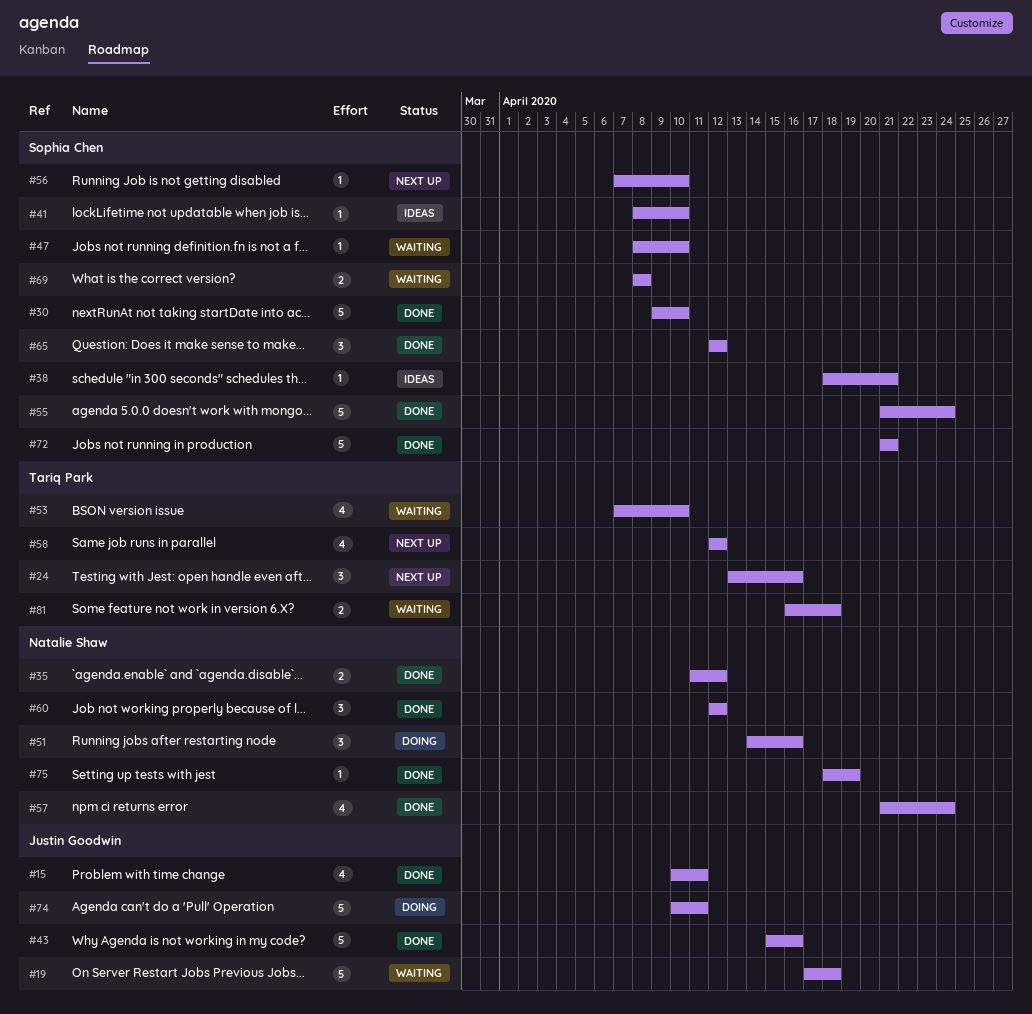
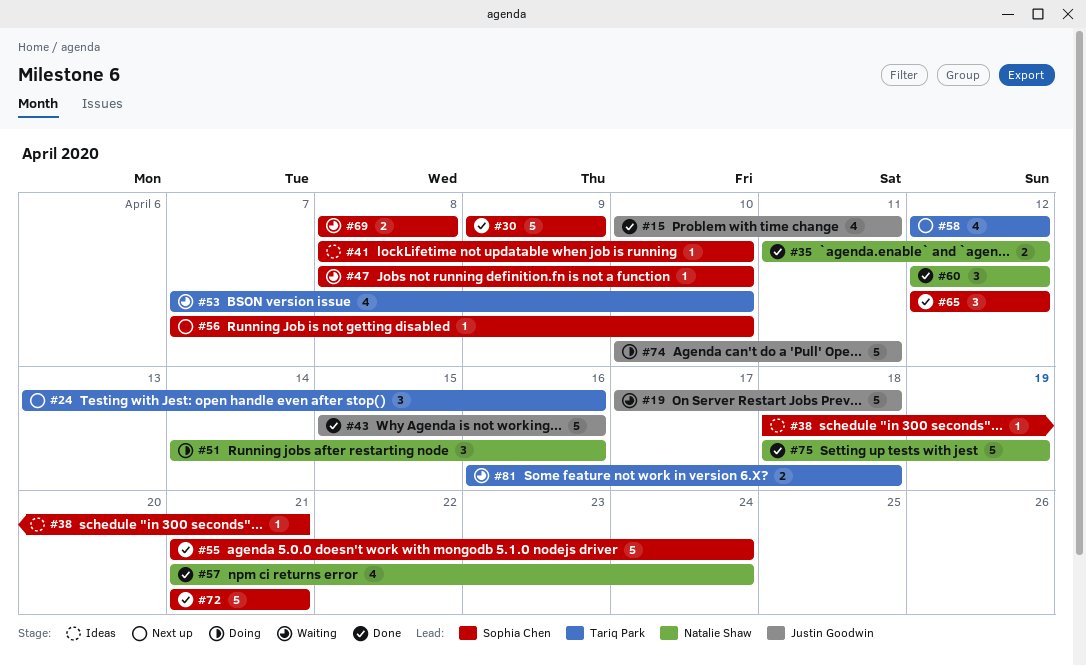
#30, due: Apr 10 -> Apr 9
#75, estimate: 1 -> 5

